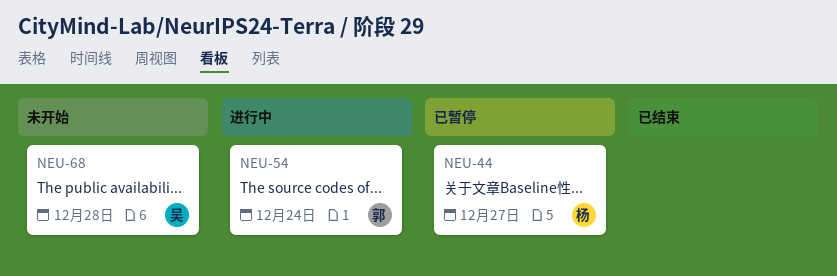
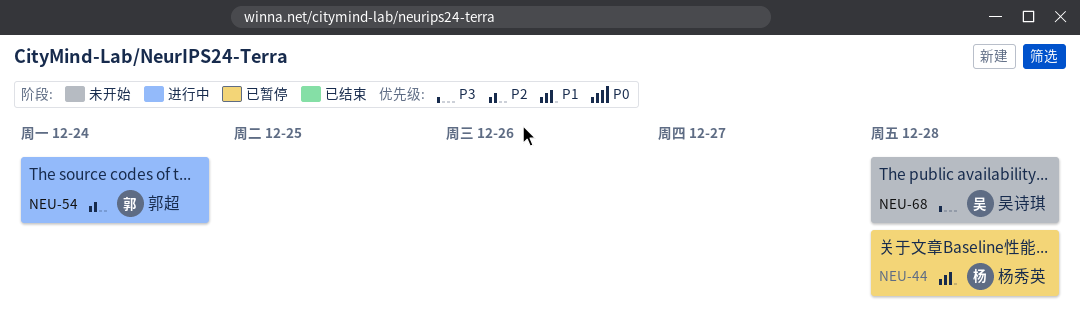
NEU-44, due: Dec 27 -> Dec 28

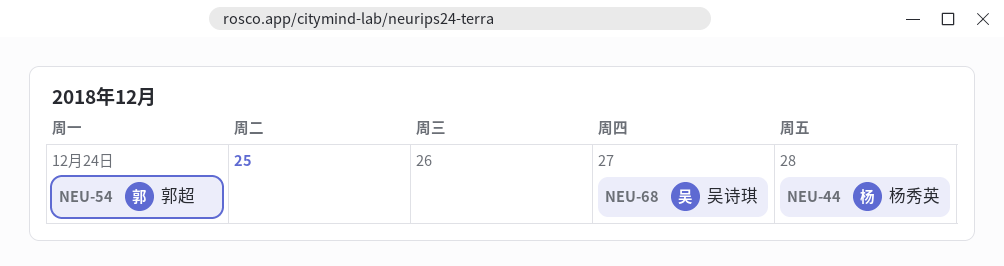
NEU-68, due: Dec 28 -> Dec 27

